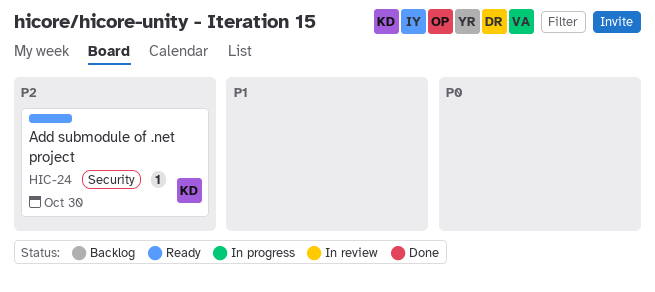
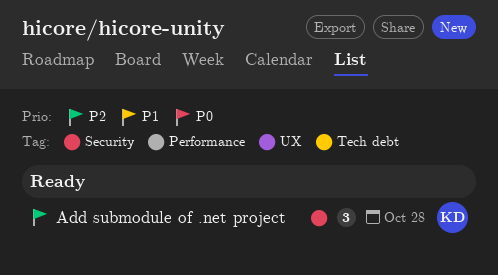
Add submodule of .net project, estimate: 1 -> 3
Add submodule of .net project, due: Oct 30 -> Oct 28

